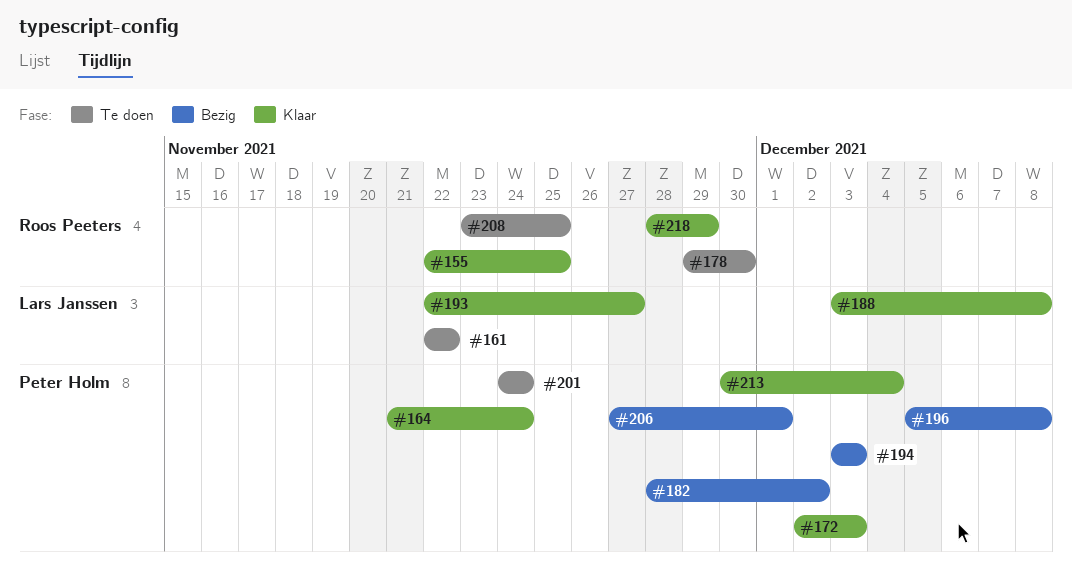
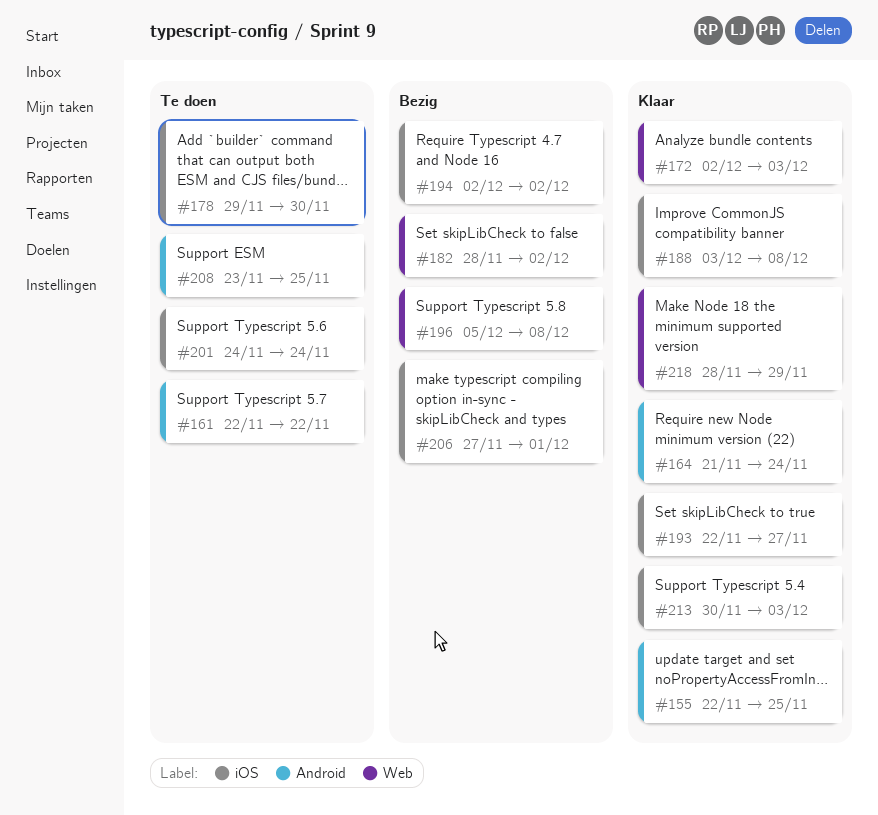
#194, start: Dec 3 -> Dec 2
#194, due: Dec 3 -> Dec 2
#213, due: Dec 4 -> Dec 3

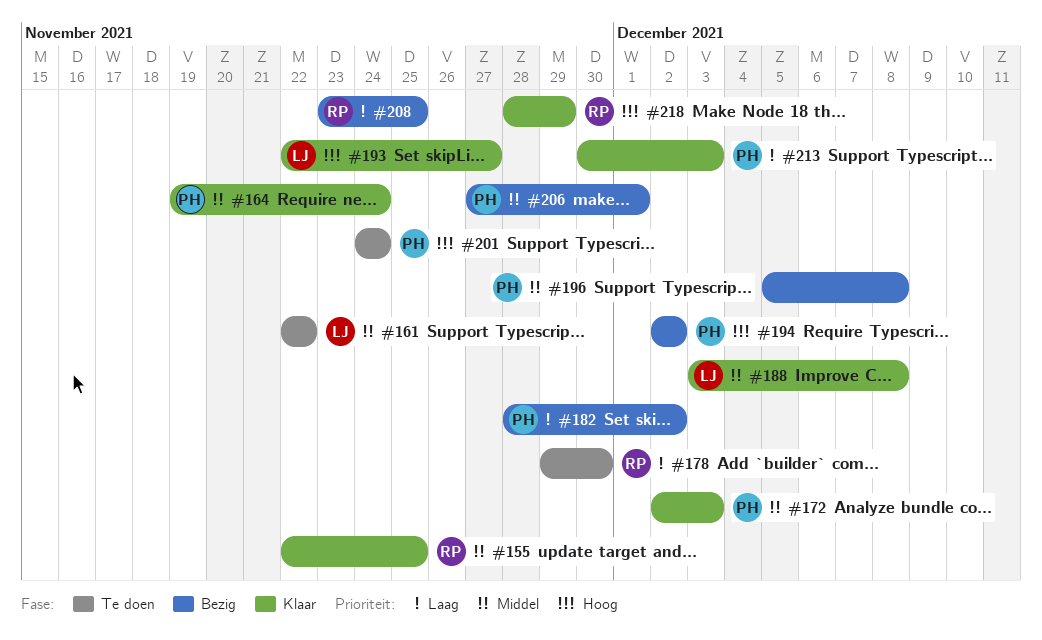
#164, start: Nov 21 -> Nov 19
#208, status: Te doen -> Bezig

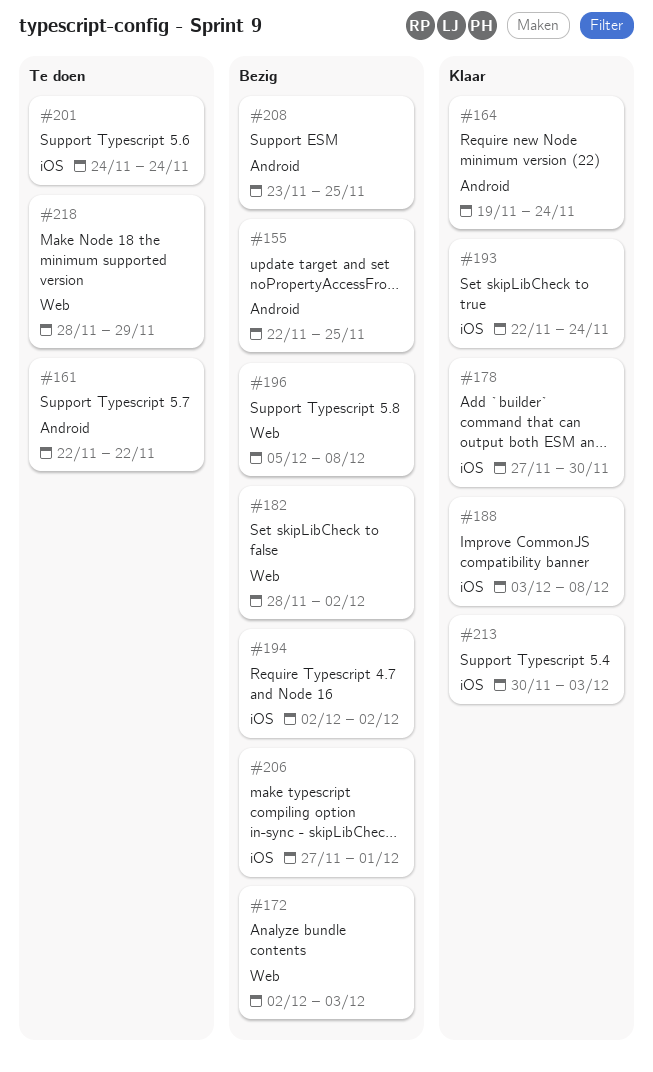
#155, status: Klaar -> Bezig
#172, status: Klaar -> Bezig
#178, status: Te doen -> Klaar
#178, start: Nov 29 -> Nov 27
#193, due: Nov 27 -> Nov 24
#218, status: Klaar -> Te doen

